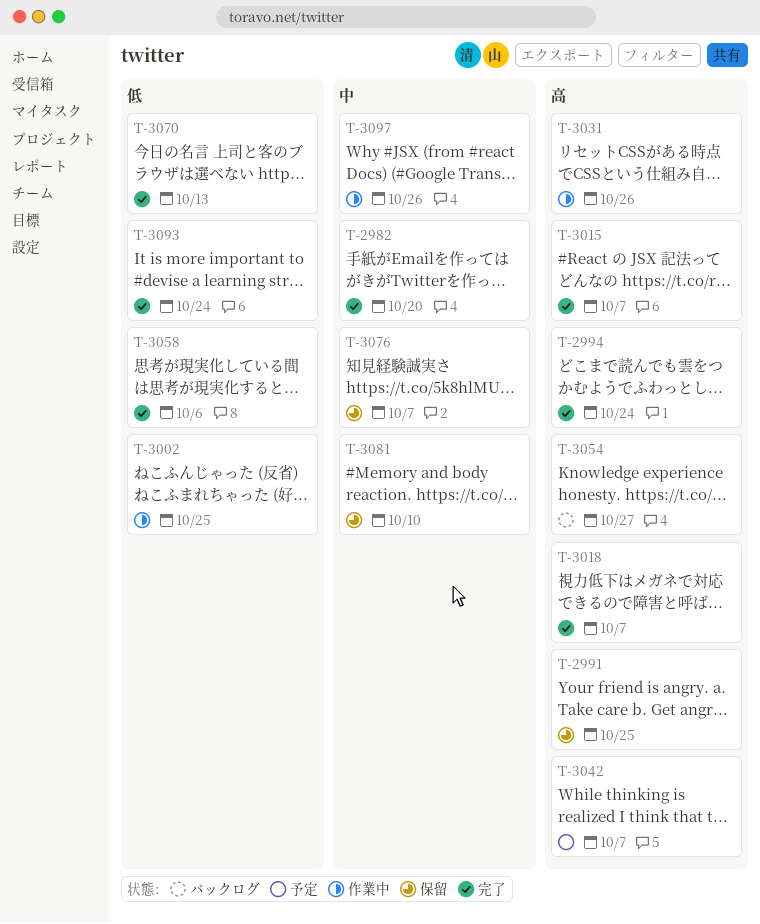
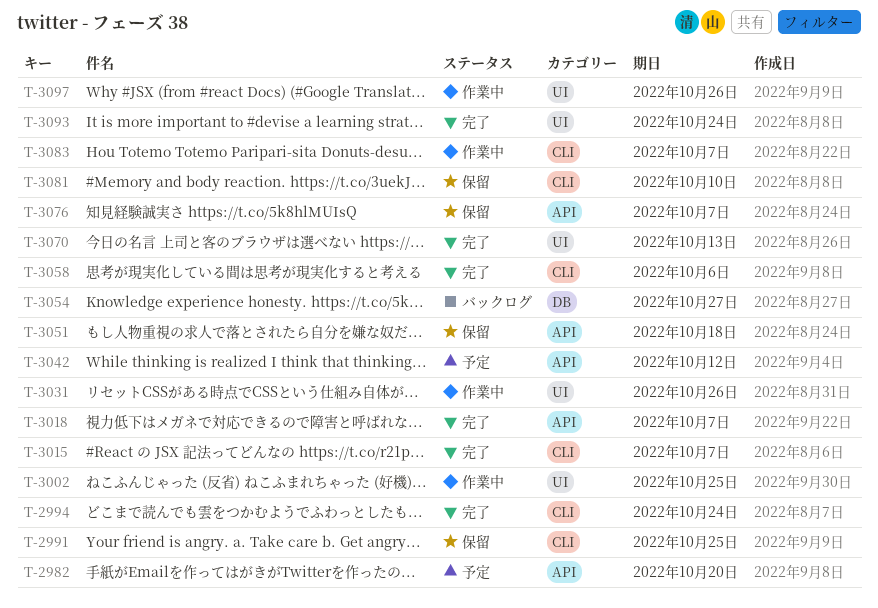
T-2982, status: 完了 -> 予定
T-3042, due: Oct 7 -> Oct 12
T-3051: none -> present
T-3083: none -> present

